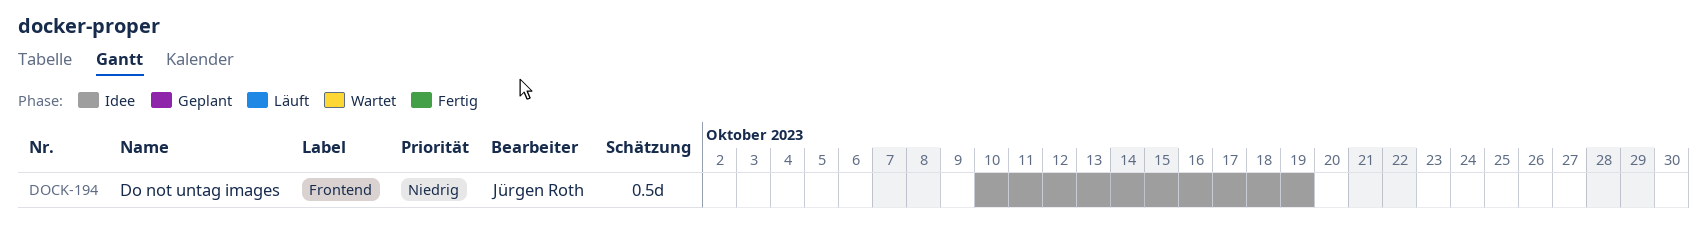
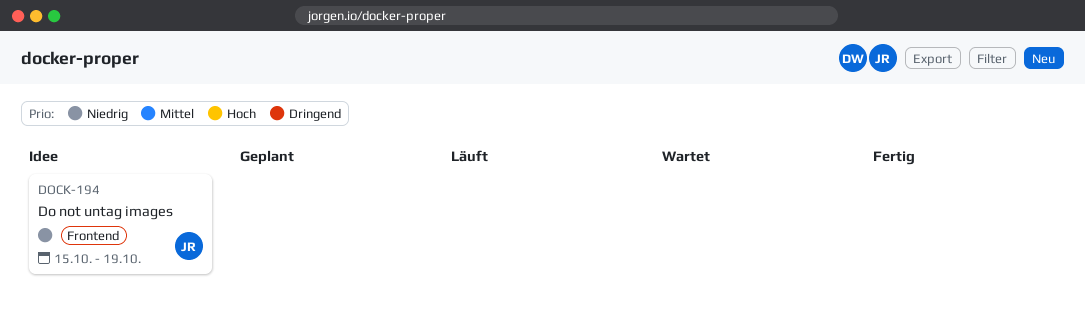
DOCK-194, start: Oct 10 -> Oct 15

